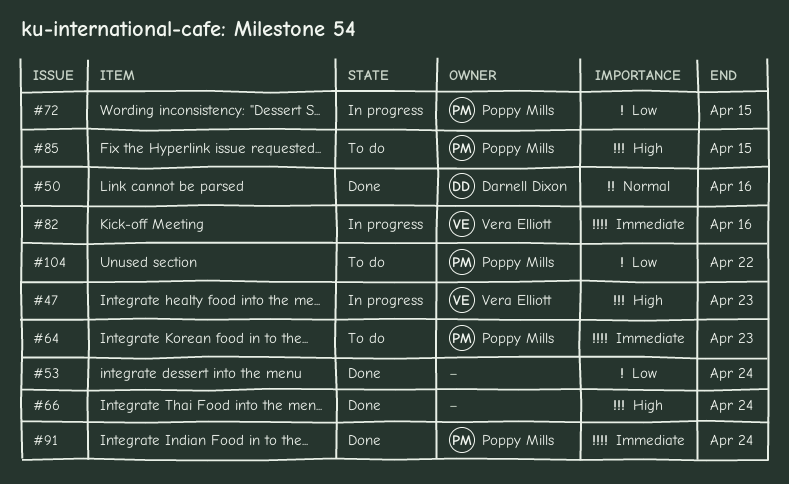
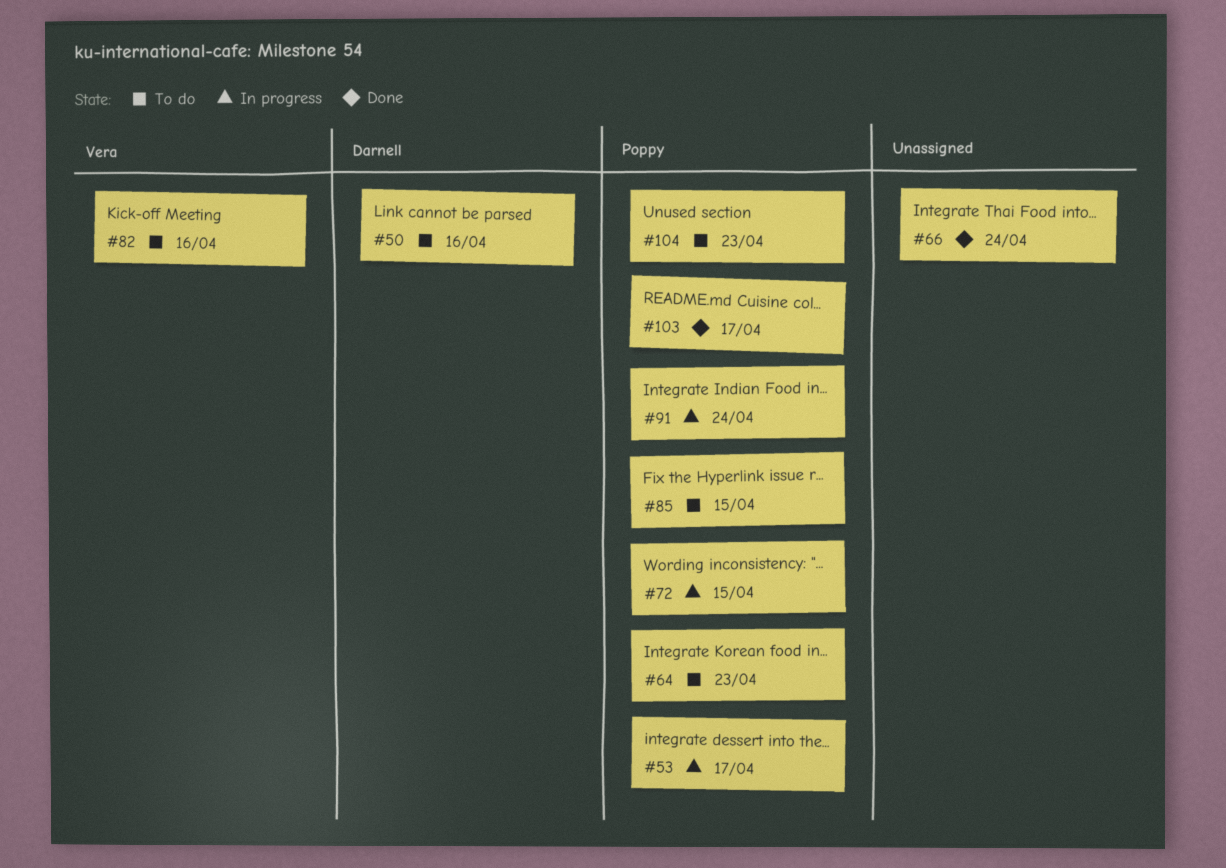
#47: present -> none
#50, status: Done -> To do
#53, status: Done -> In progress
#53, owner: none -> Poppy Mills
#53, due: Apr 24 -> Apr 17
#82, status: In progress -> To do
#91, status: Done -> In progress
#103: none -> present
#104, due: Apr 22 -> Apr 23

